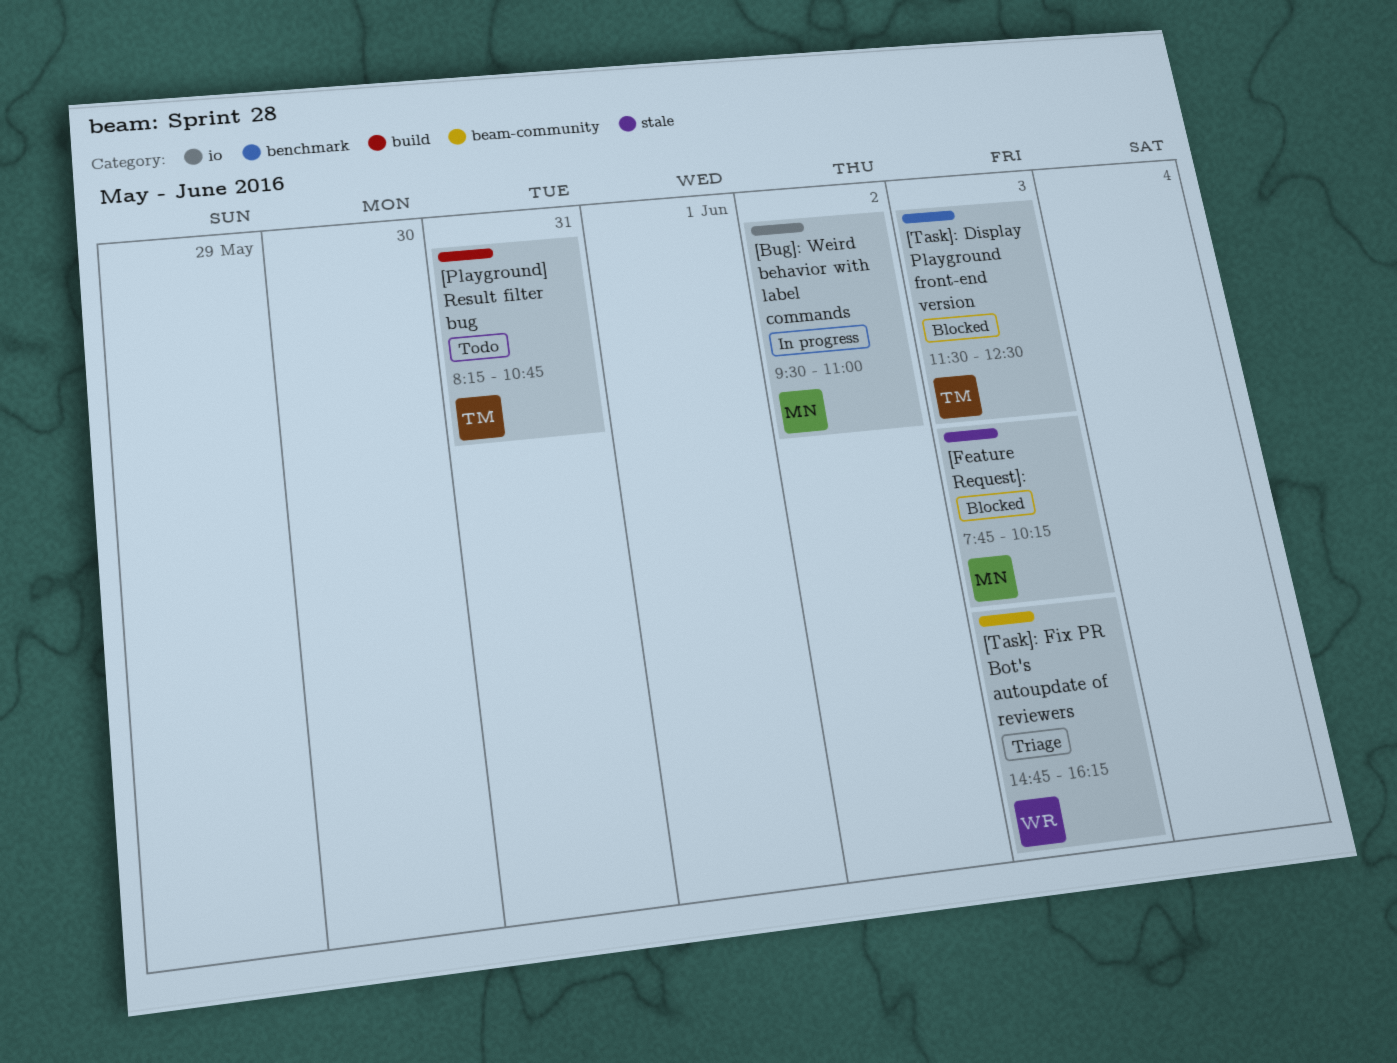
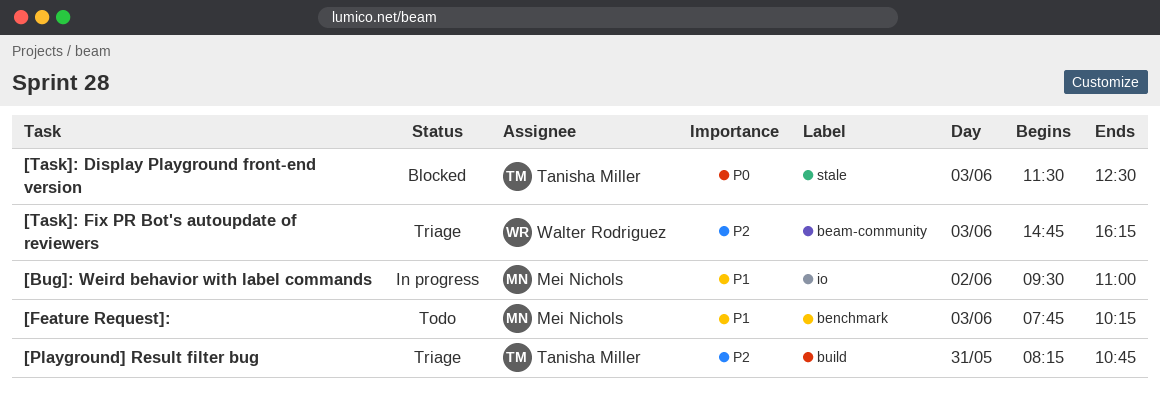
[Feature Request]:, status: Blocked -> Todo
[Feature Request]:, label: stale -> benchmark
[Playground] Result filter bug, status: Todo -> Triage
[Task]: Display Playground front-end version, label: benchmark -> stale

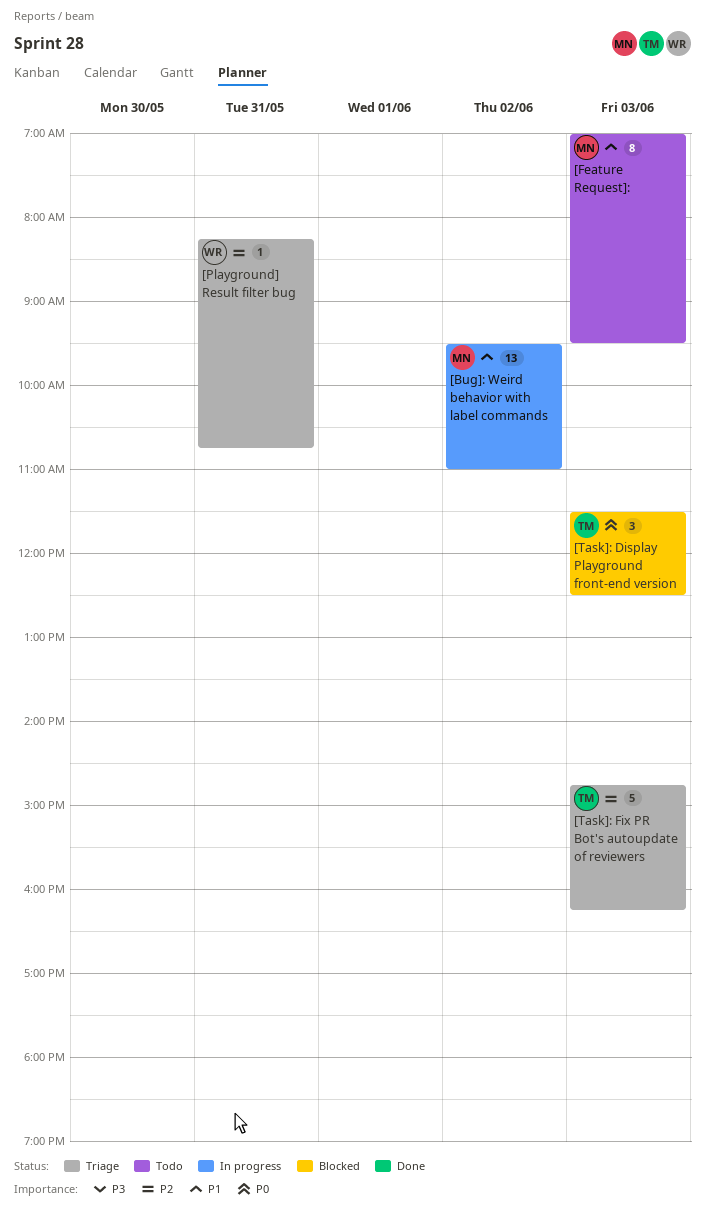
[Feature Request]:, begins: 07:45 -> 07:00
[Feature Request]:, ends: 10:15 -> 09:30
[Playground] Result filter bug, owner: Tanisha Miller -> Walter Rodriguez
[Task]: Fix PR Bot's autoupdate of reviewers, owner: Walter Rodriguez -> Tanisha Miller

